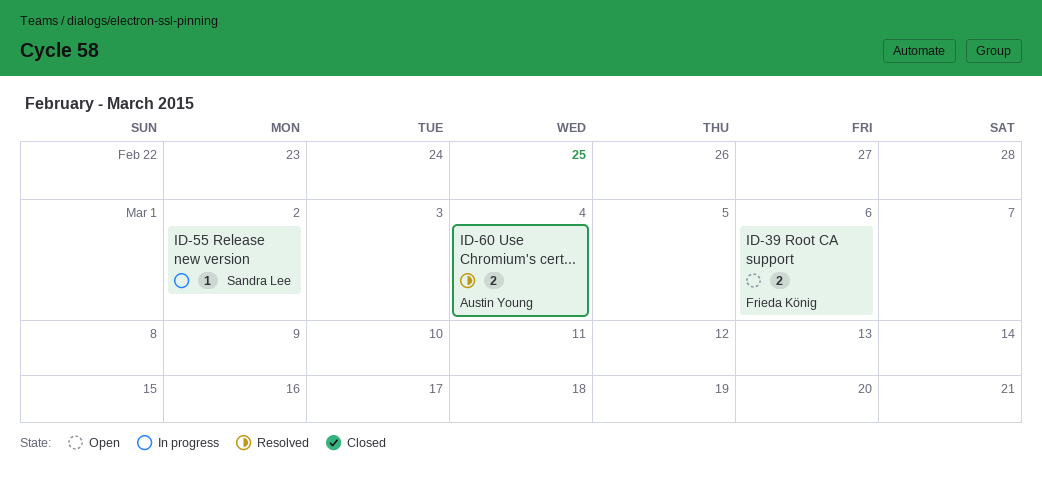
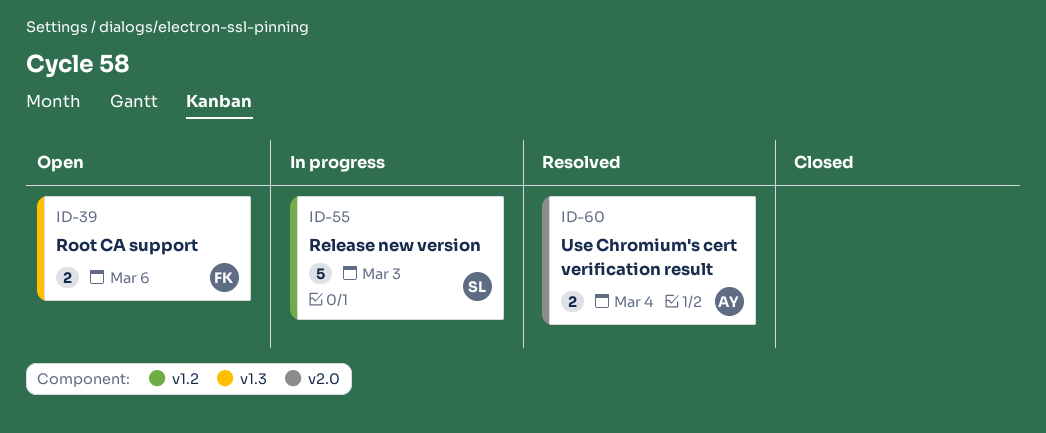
ID-55, estimate: 1 -> 5
ID-55, due: Mar 2 -> Mar 3

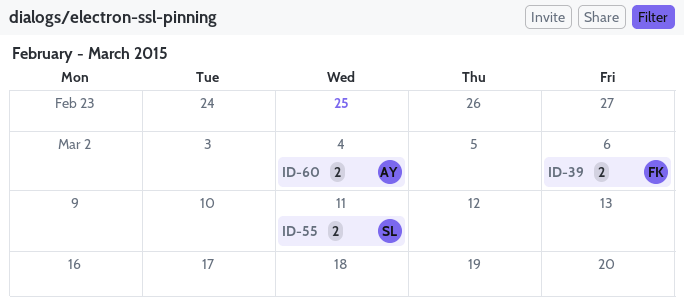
ID-55, estimate: 5 -> 2
ID-55, due: Mar 3 -> Mar 11

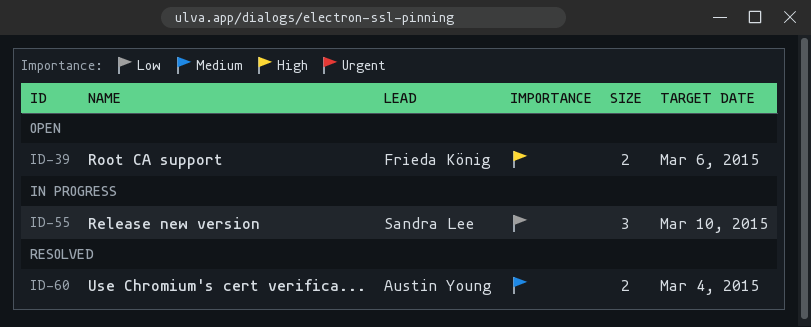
ID-55, estimate: 2 -> 3
ID-55, due: Mar 11 -> Mar 10

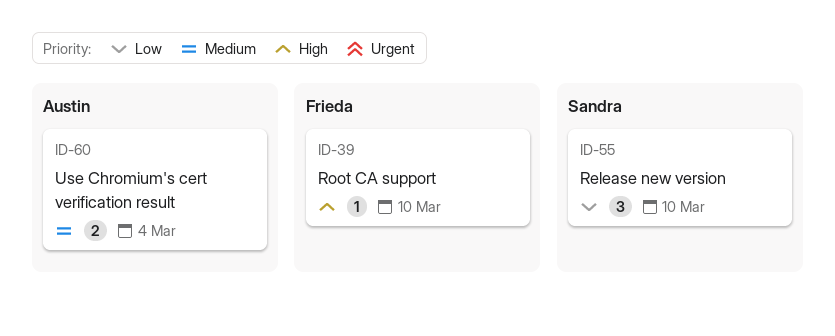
ID-39, estimate: 2 -> 1
ID-39, due: Mar 6 -> Mar 10

